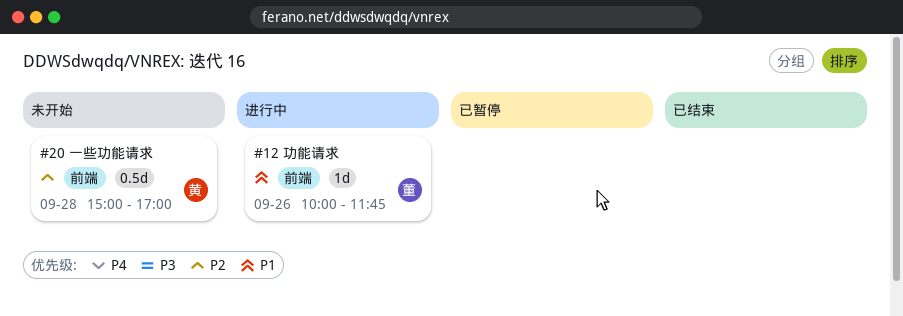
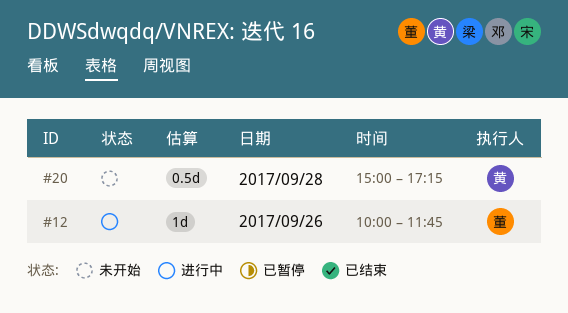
#20, ends: 17:00 -> 17:15

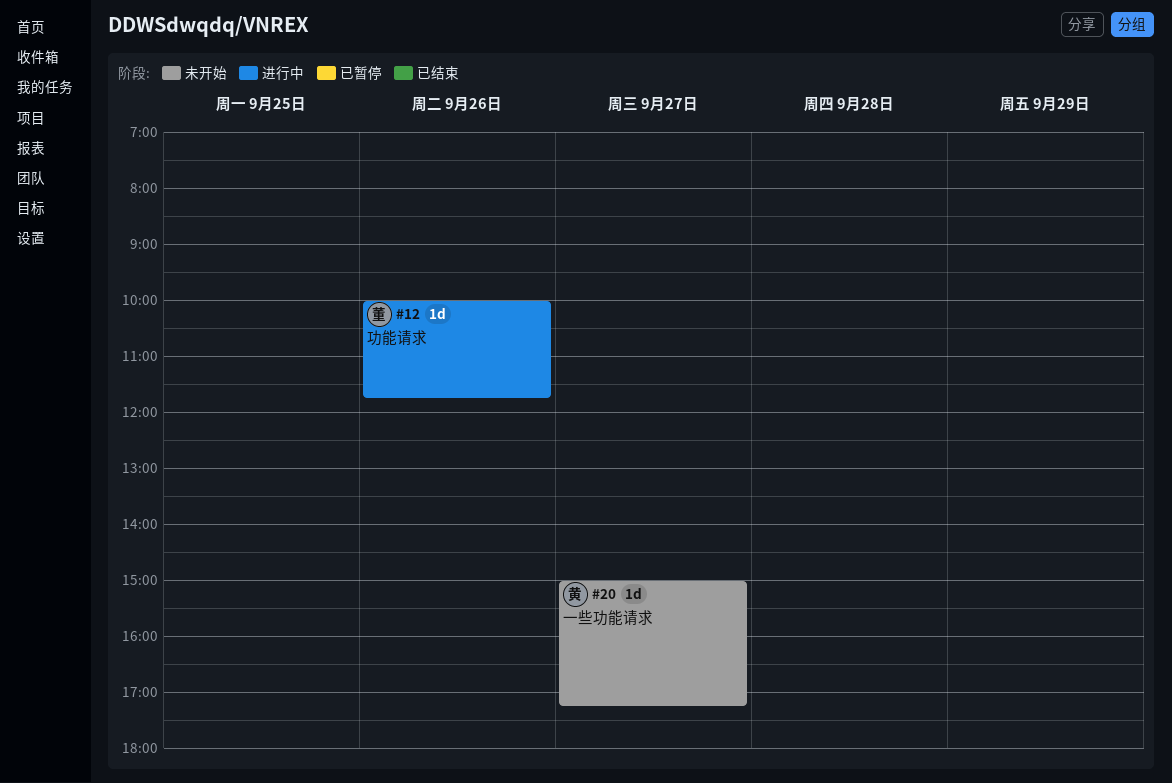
#20, estimate: 0.5d -> 1d
#20, day: Sep 28 -> Sep 27

